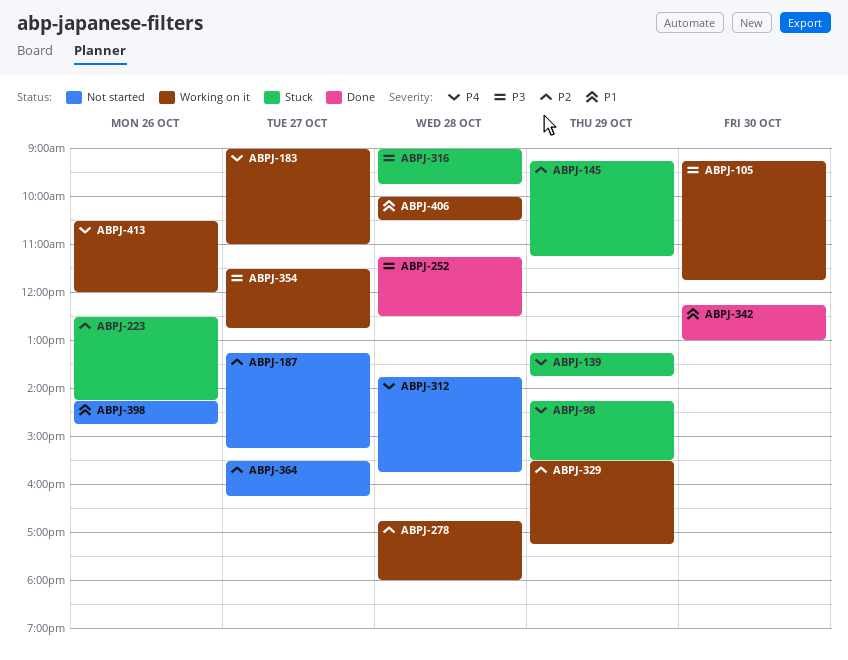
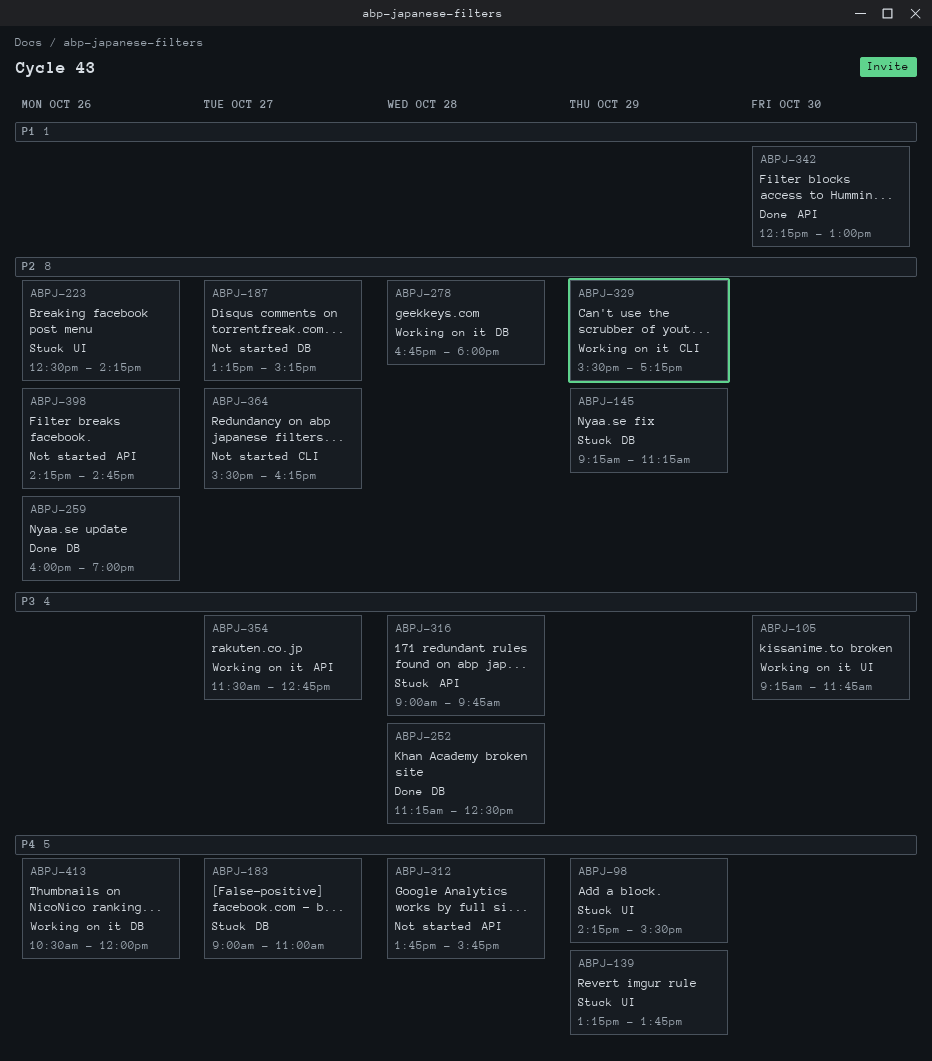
ABPJ-183, status: Working on it -> Stuck
ABPJ-259: none -> present
ABPJ-398, priority: P1 -> P2
ABPJ-406: present -> none

